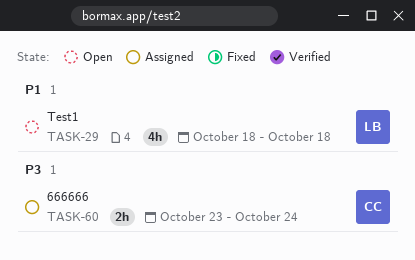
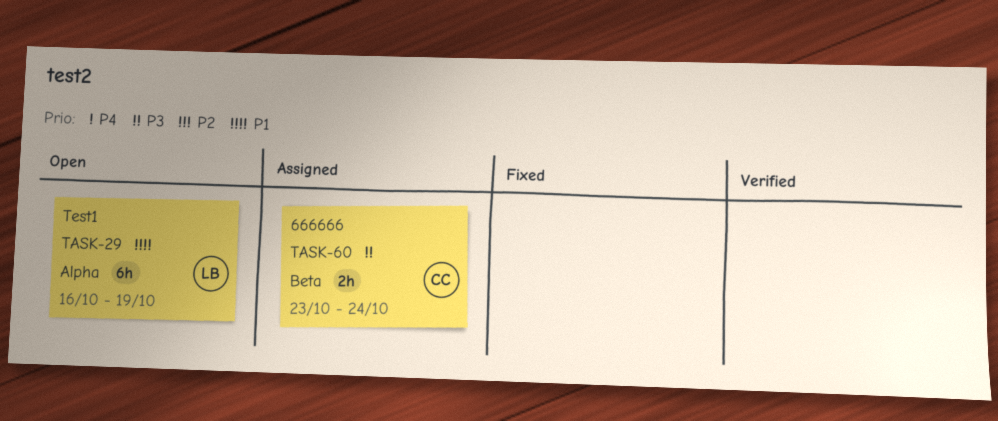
TASK-29, estimate: 4h -> 6h
TASK-29, start: Oct 18 -> Oct 16
TASK-29, due: Oct 18 -> Oct 19

